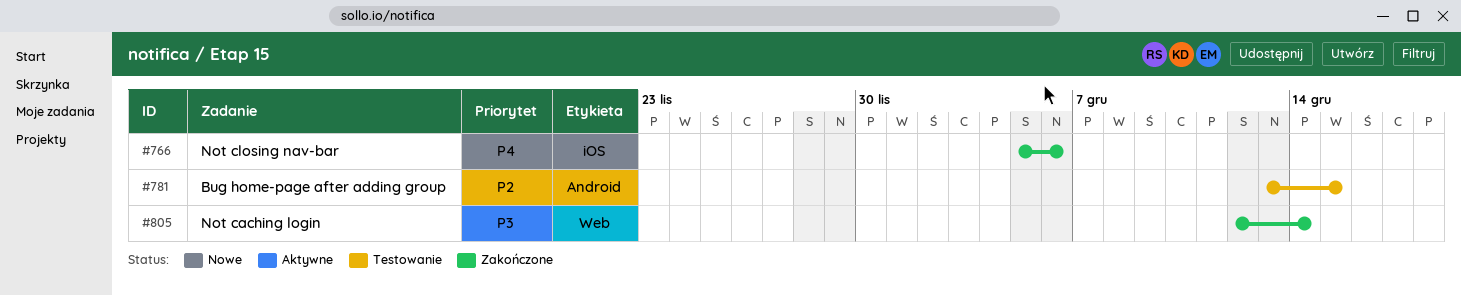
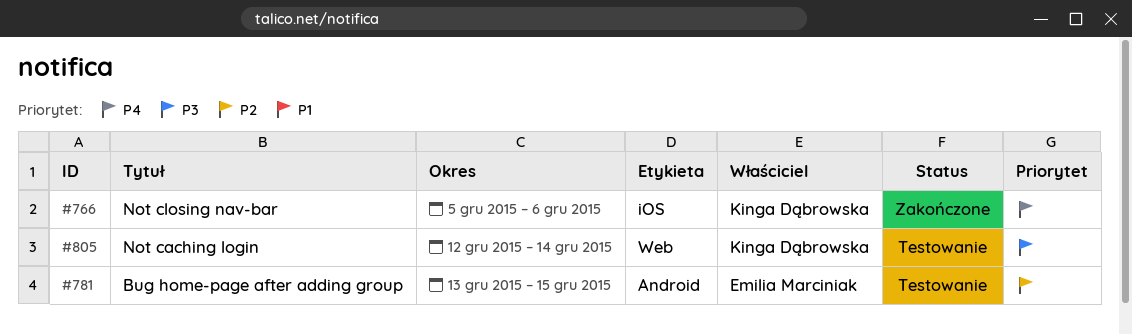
#805, status: Zakończone -> Testowanie

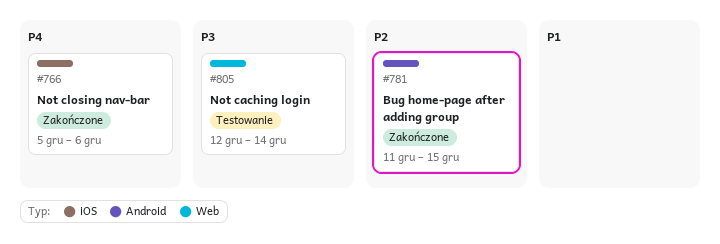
#781, status: Testowanie -> Zakończone
#781, start: Dec 13 -> Dec 11

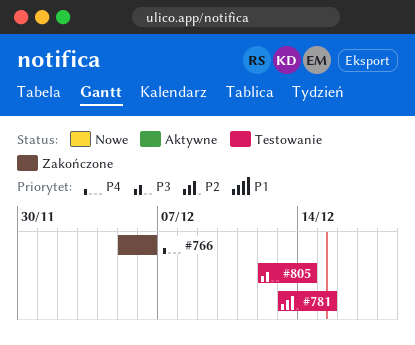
#781, status: Zakończone -> Testowanie
#781, start: Dec 11 -> Dec 13

